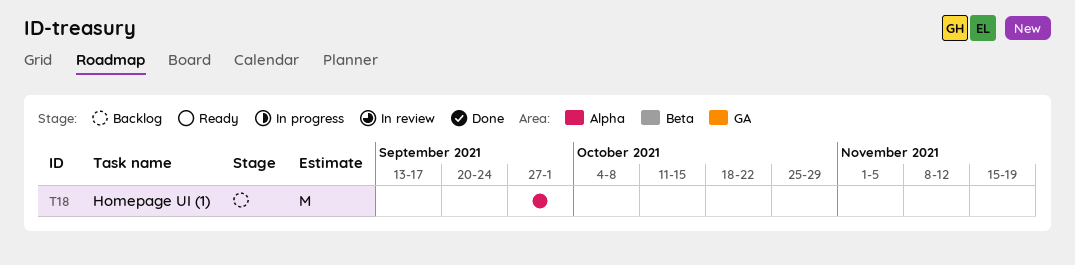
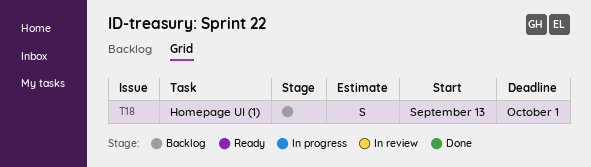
T18, estimate: M -> S
T18, start: Sep 27 -> Sep 13

